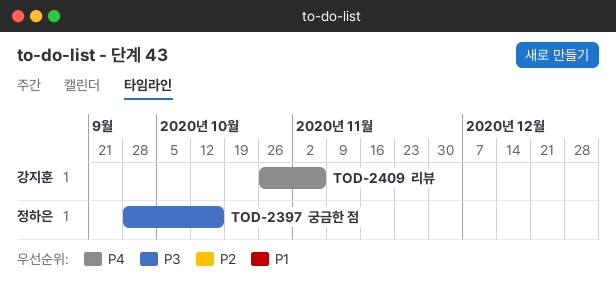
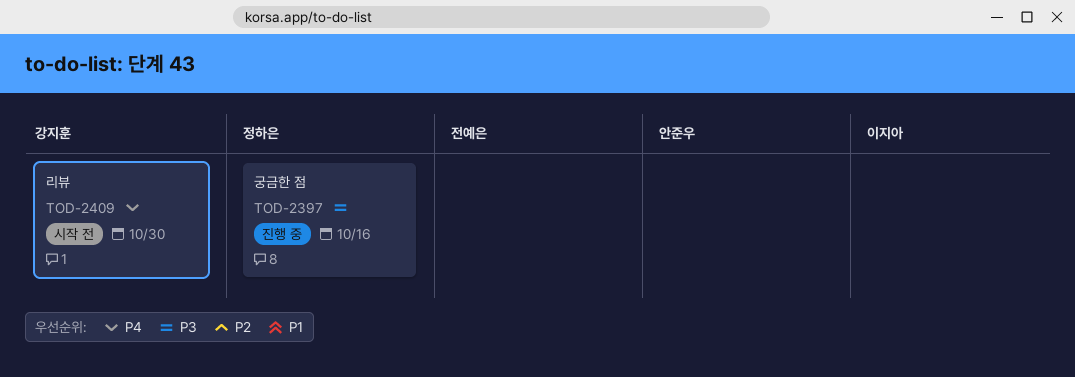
TOD-2409, due: Nov 6 -> Oct 30

